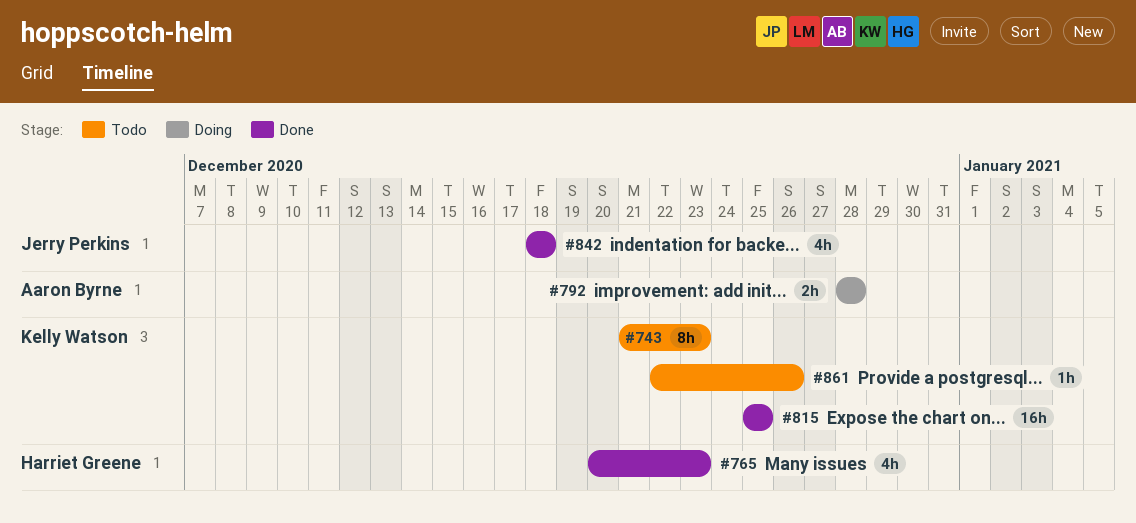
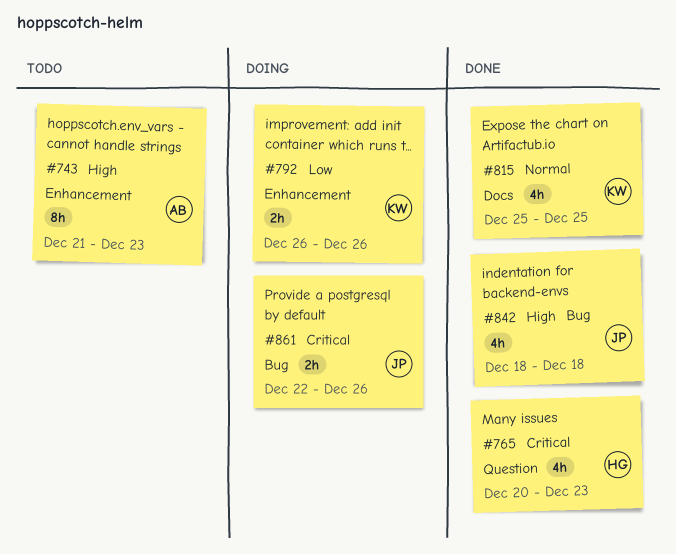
#743, owner: Kelly Watson -> Aaron Byrne
#792, owner: Aaron Byrne -> Kelly Watson
#792, start: Dec 28 -> Dec 26
#792, due: Dec 28 -> Dec 26
#815, estimate: 16h -> 4h
#861, status: Todo -> Doing
#861, owner: Kelly Watson -> Jerry Perkins
#861, estimate: 1h -> 2h

